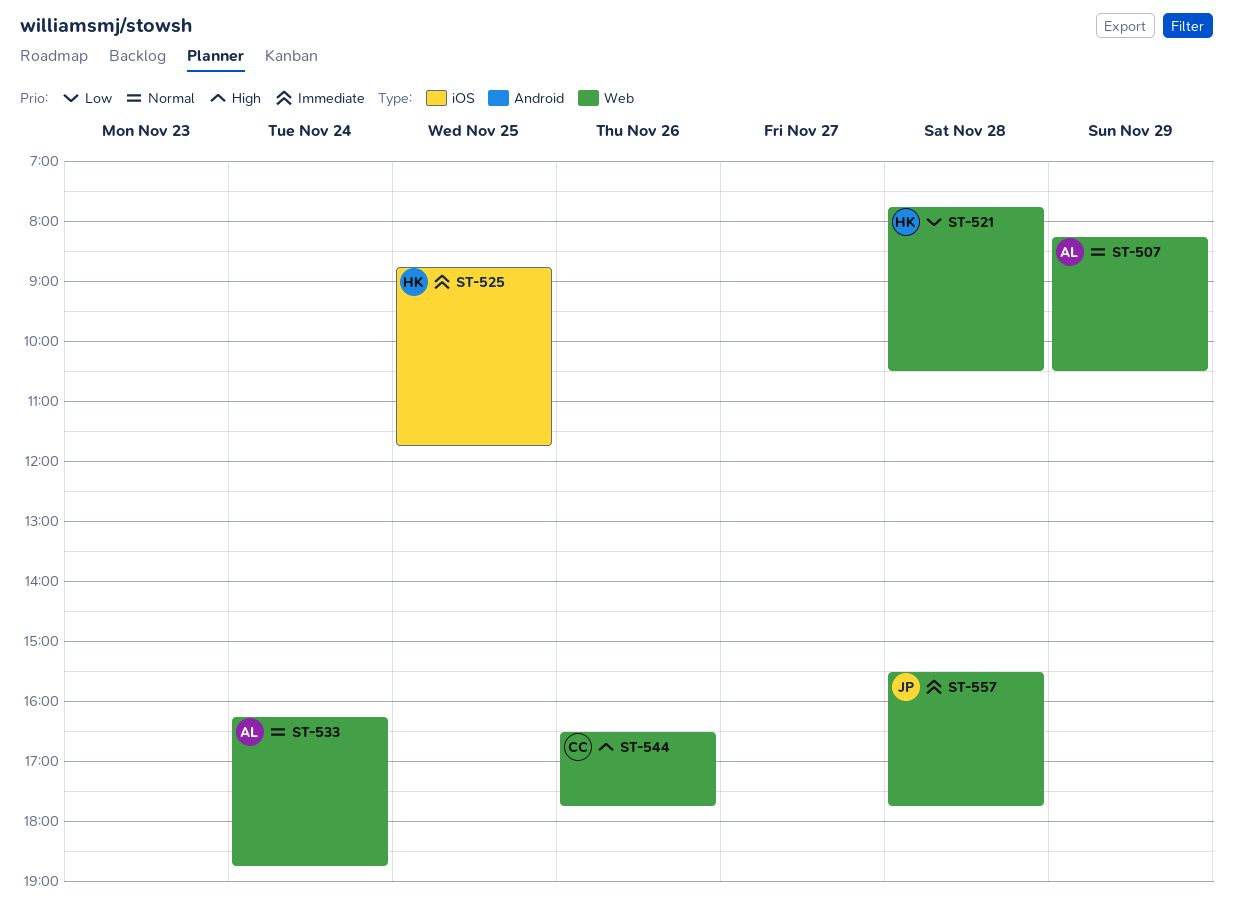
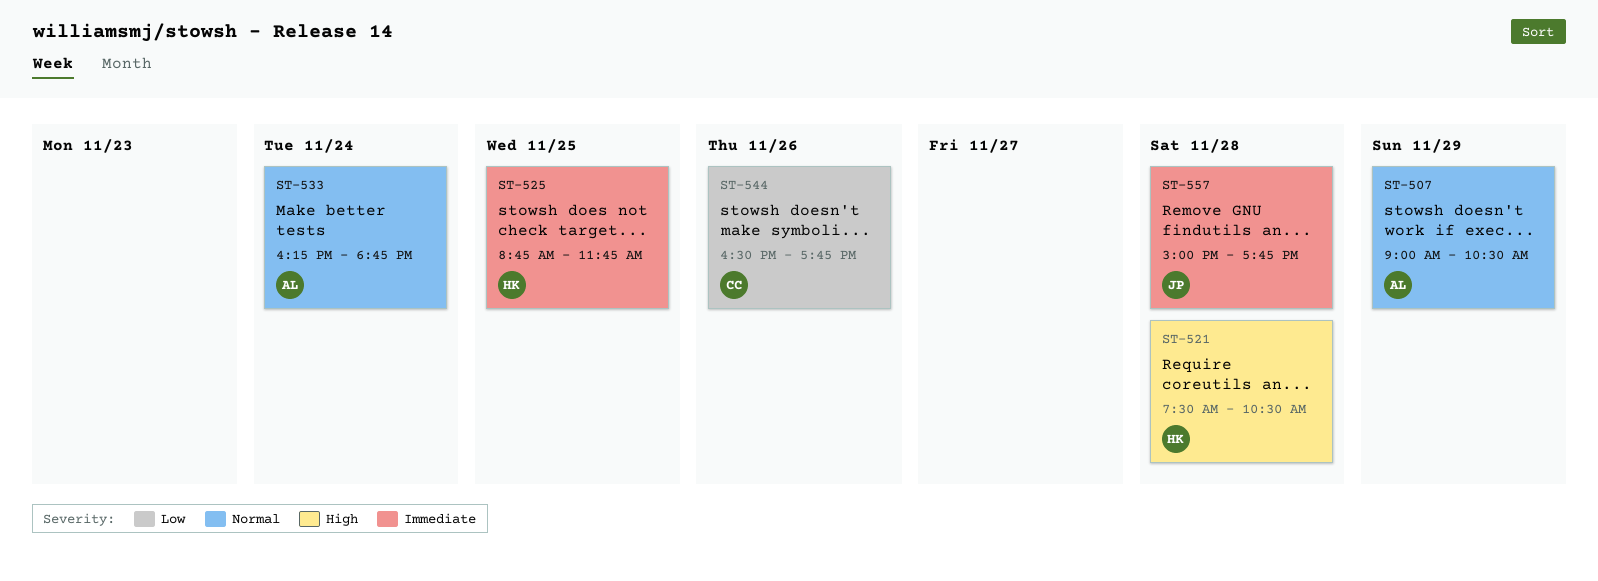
ST-507, begins: 08:15 -> 09:00
ST-521, priority: Low -> High
ST-521, begins: 07:45 -> 07:30
ST-544, priority: High -> Low
ST-557, begins: 15:30 -> 15:00

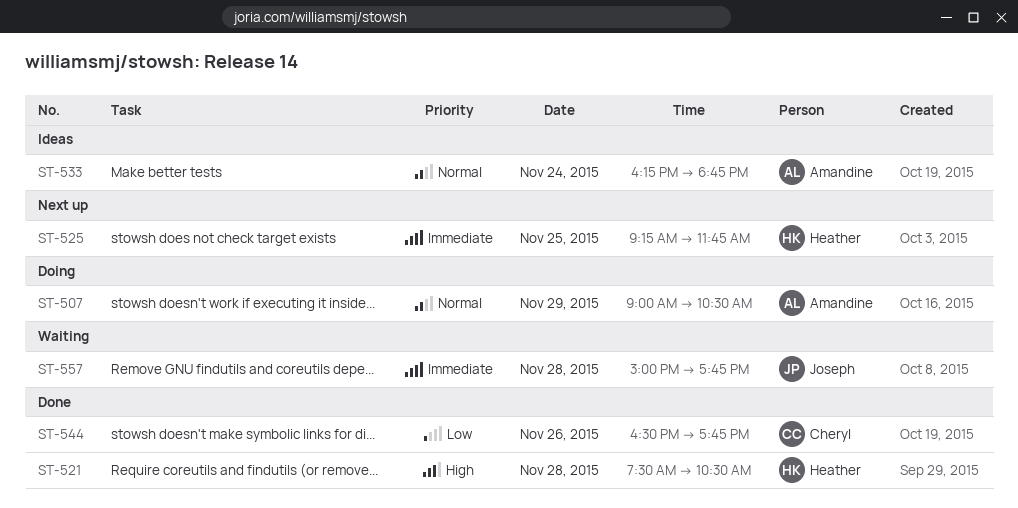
ST-525, begins: 08:45 -> 09:15

